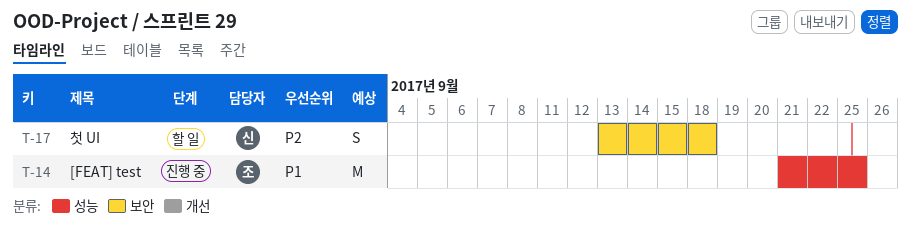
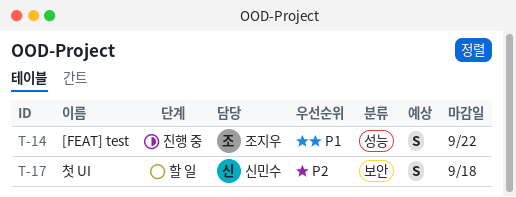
T-14, estimate: M -> S
T-14, due: Sep 25 -> Sep 22

